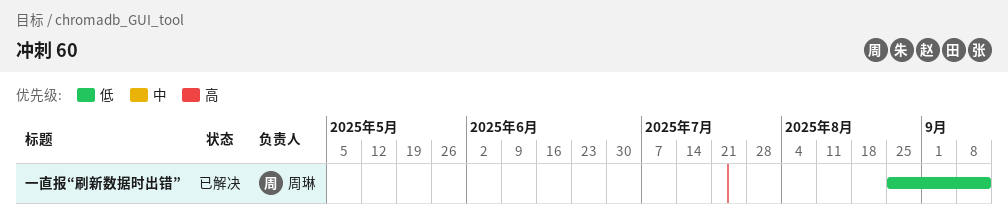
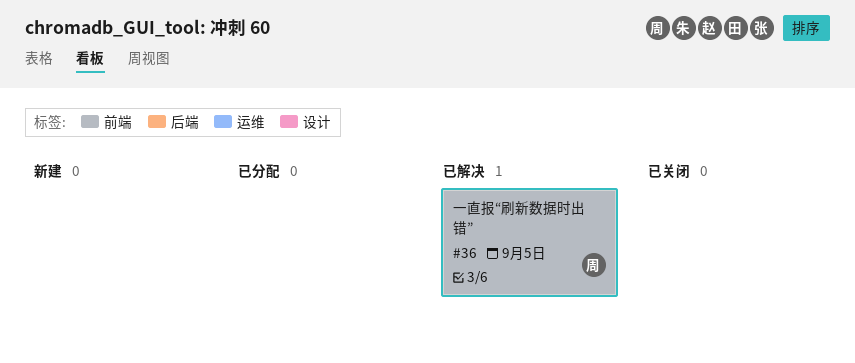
一直报“刷新数据时出错”, due: Sep 12 -> Sep 5

